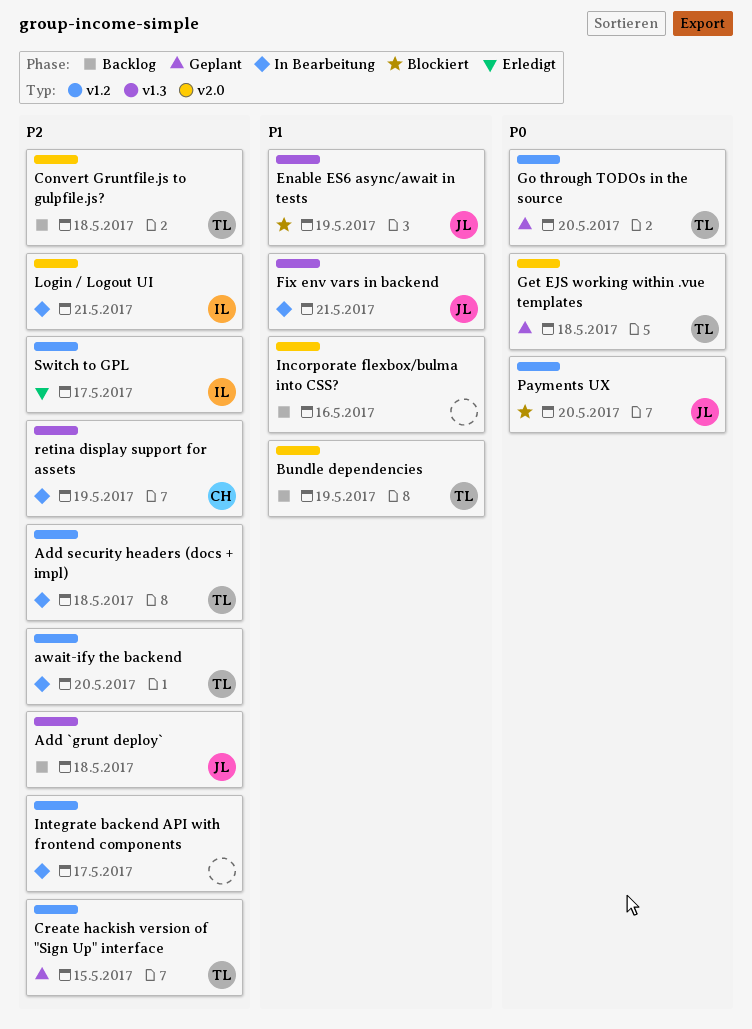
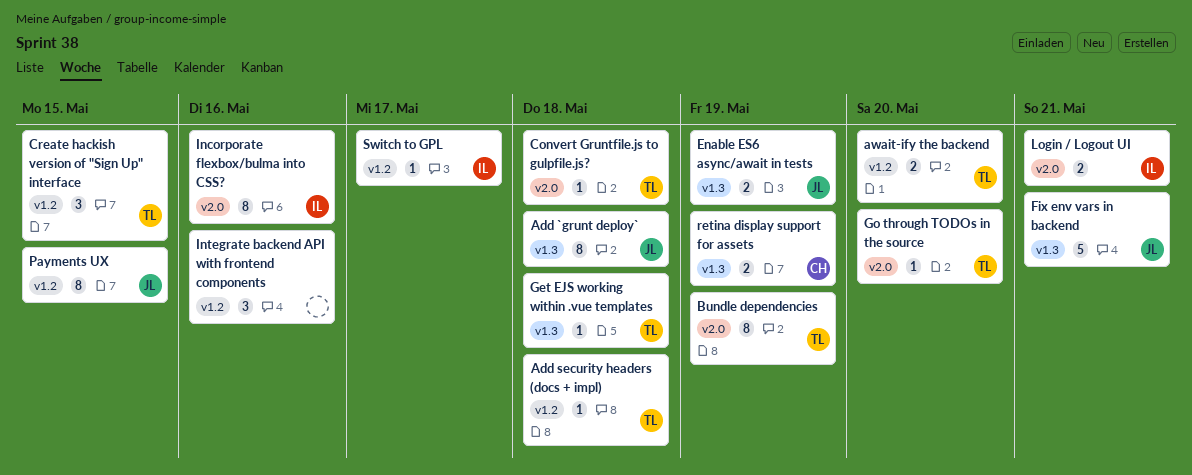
Get EJS working within .vue templates, label: v2.0 -> v1.3
Go through TODOs in the source, label: v1.2 -> v2.0
Incorporate flexbox/bulma into CSS?, owner: none -> IL
Integrate backend API with frontend components, due: May 17 -> May 16
Payments UX, due: May 20 -> May 15

